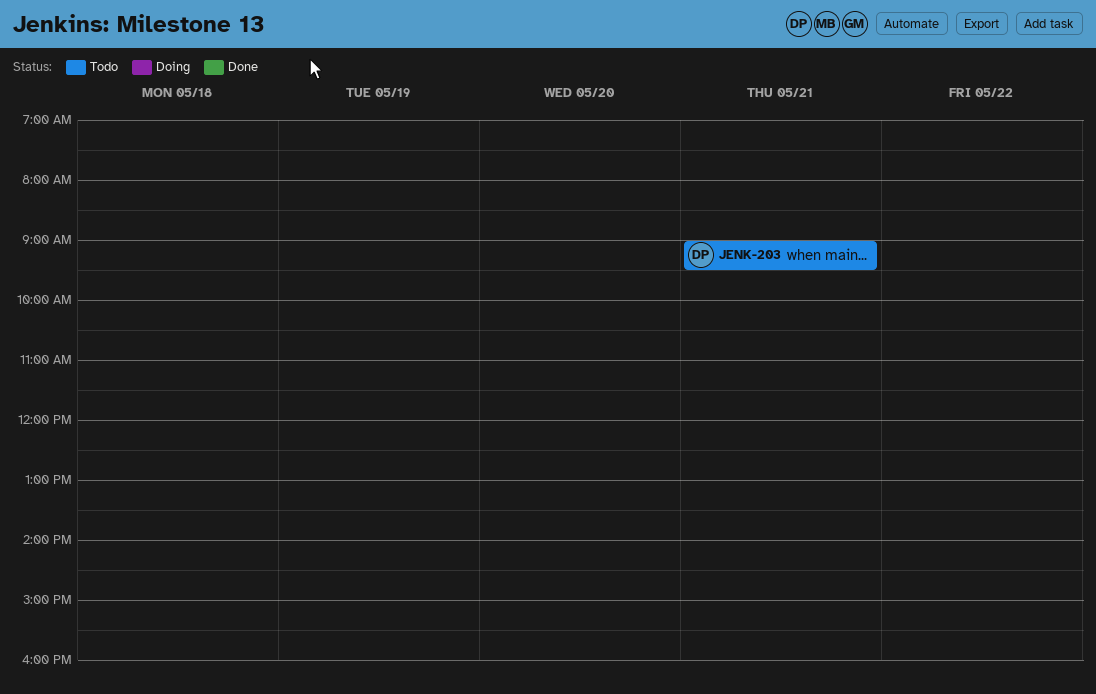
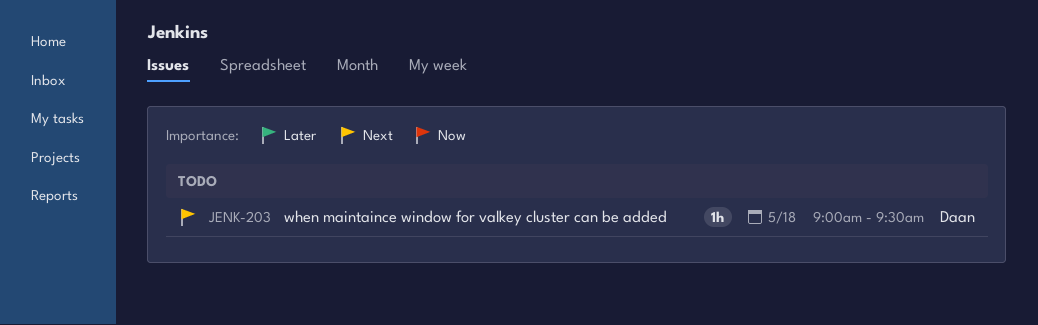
JENK-203, day: May 21 -> May 18

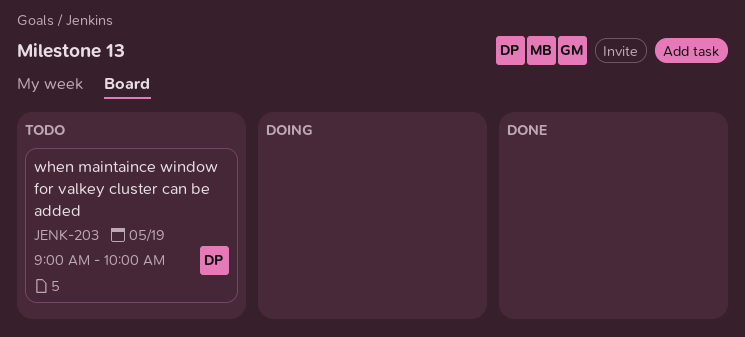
JENK-203, day: May 18 -> May 19
JENK-203, ends: 09:30 -> 10:00

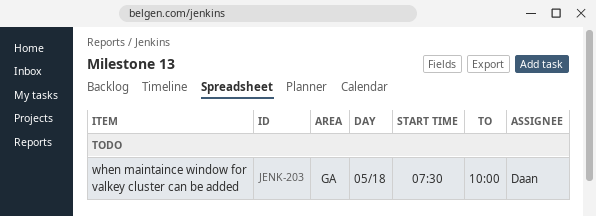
JENK-203, day: May 19 -> May 18
JENK-203, begins: 09:00 -> 07:30

